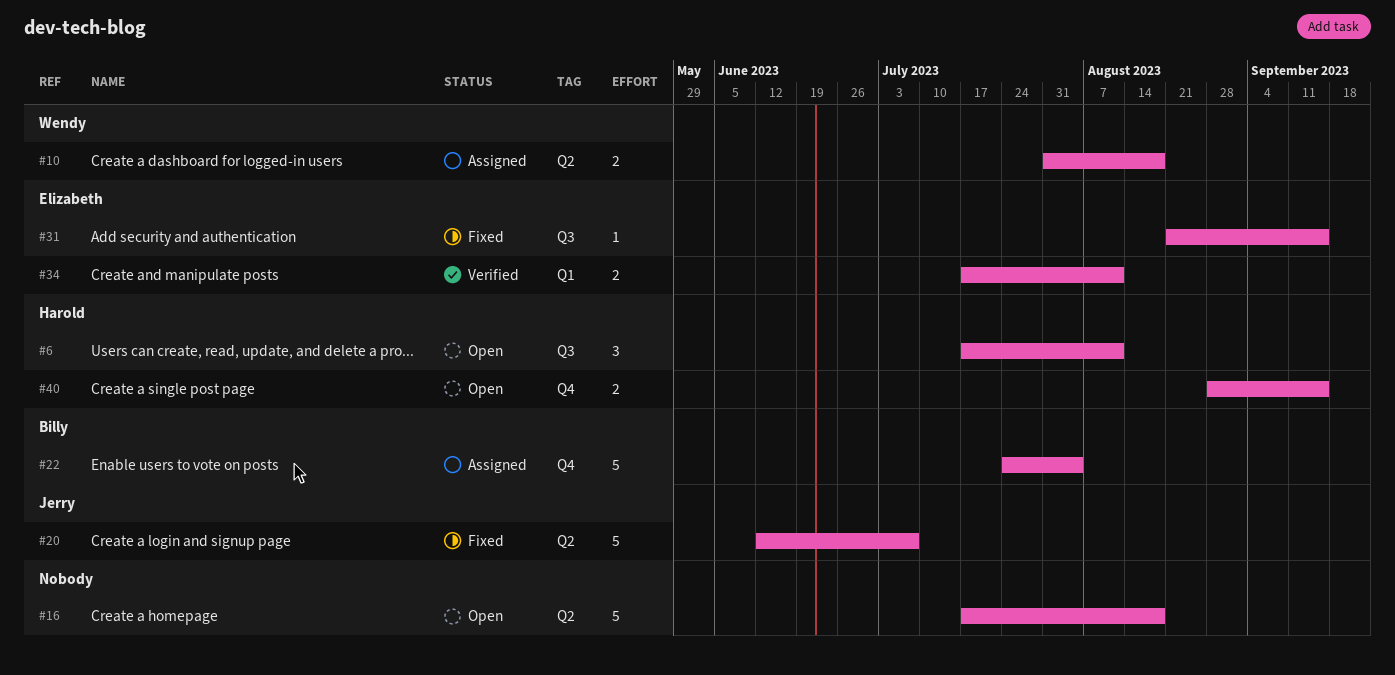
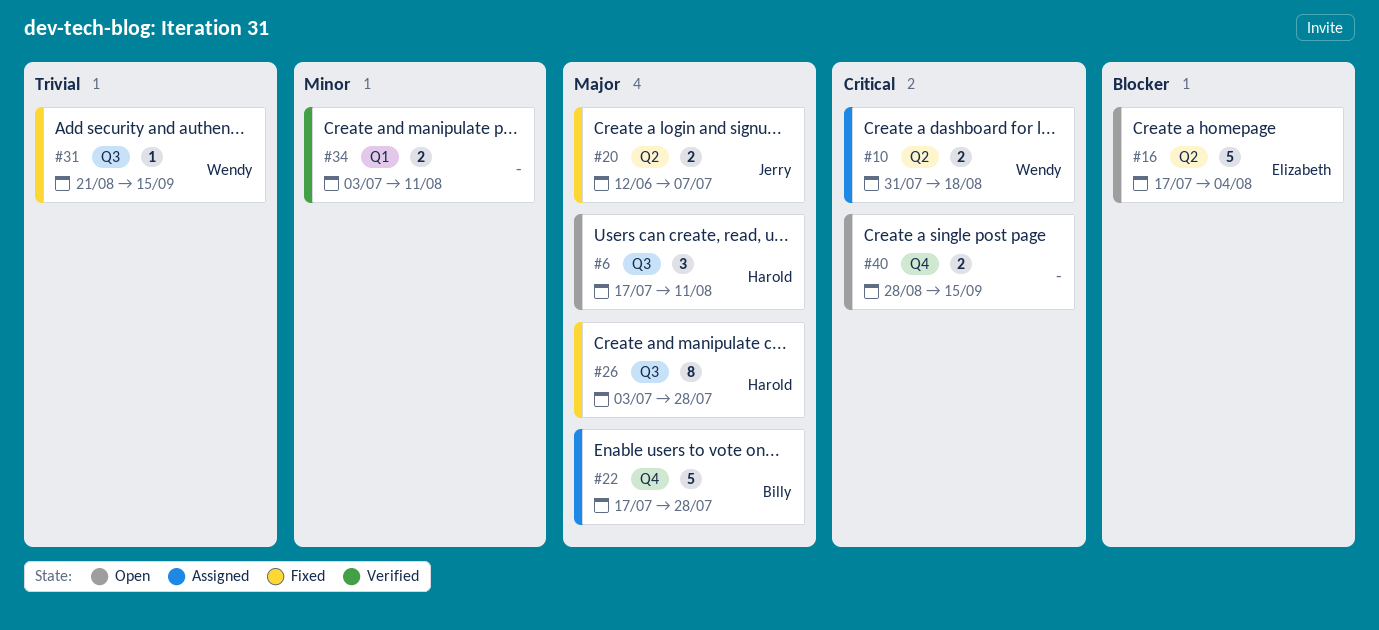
#16, owner: none -> Elizabeth
#16, due: Aug 18 -> Aug 4
#20, estimate: 5 -> 2
#22, start: Jul 24 -> Jul 17
#22, due: Aug 4 -> Jul 28
#26: none -> present
#31, owner: Elizabeth -> Wendy
#34, owner: Elizabeth -> none
#34, start: Jul 17 -> Jul 3
#40, owner: Harold -> none

